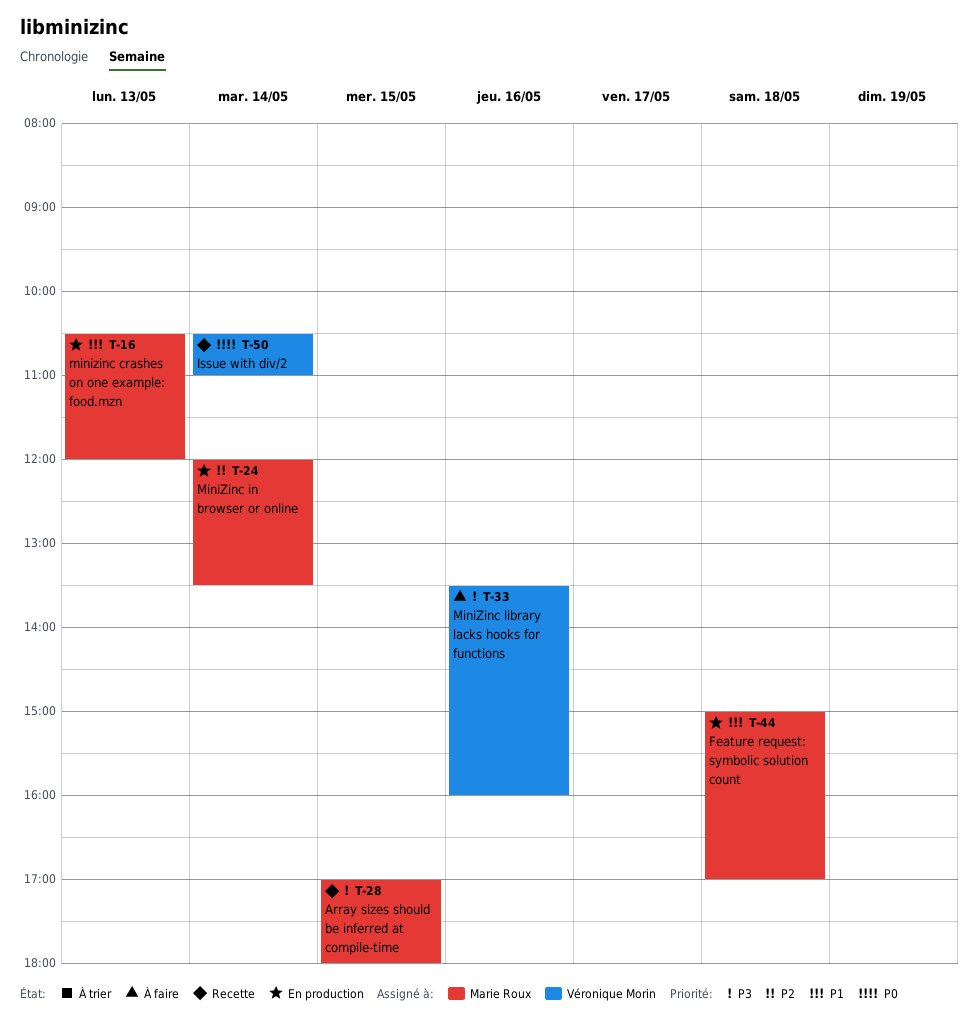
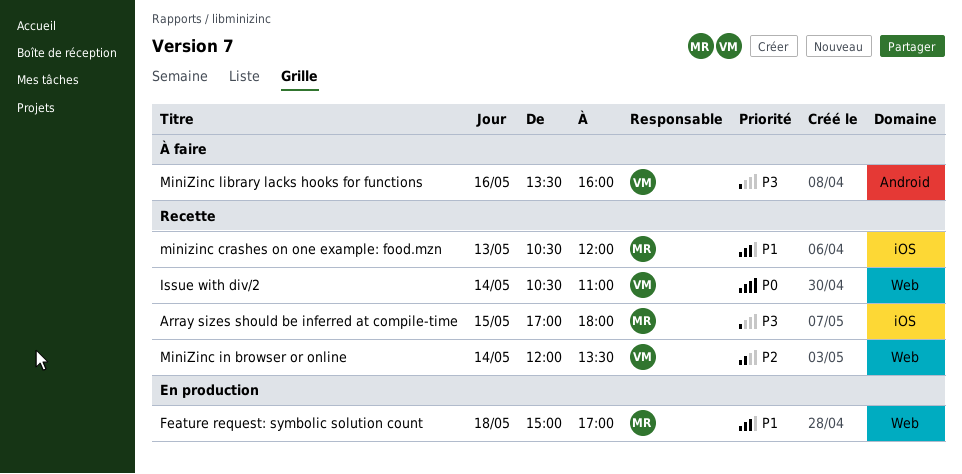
minizinc crashes on one example: food.mzn, status: En production -> Recette
MiniZinc in browser or online, status: En production -> Recette
MiniZinc in browser or online, owner: Marie Roux -> Véronique Morin

